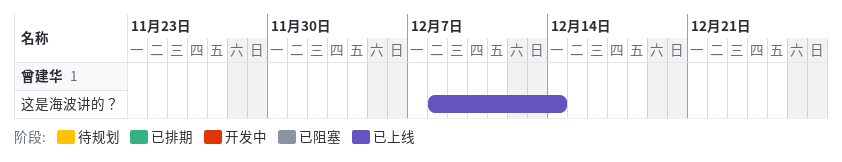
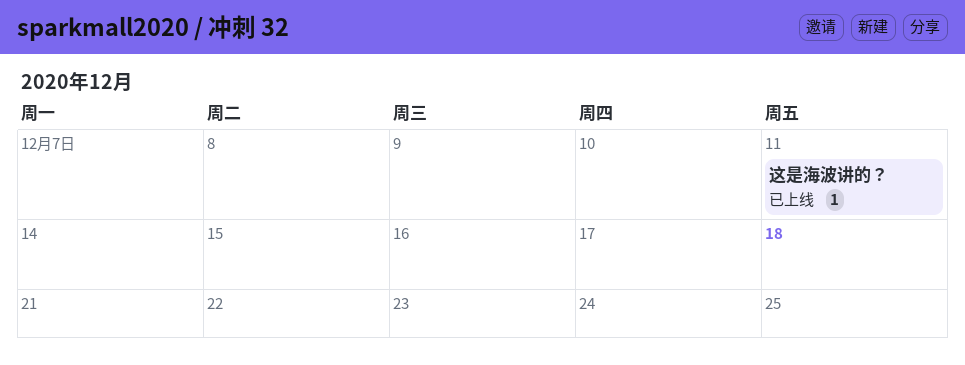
这是海波讲的？, due: Dec 14 -> Dec 11

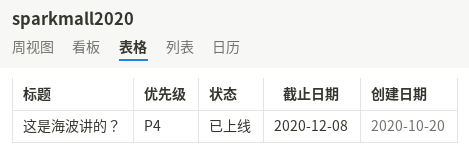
这是海波讲的？, due: Dec 11 -> Dec 8

